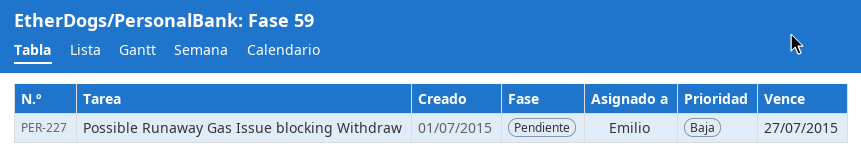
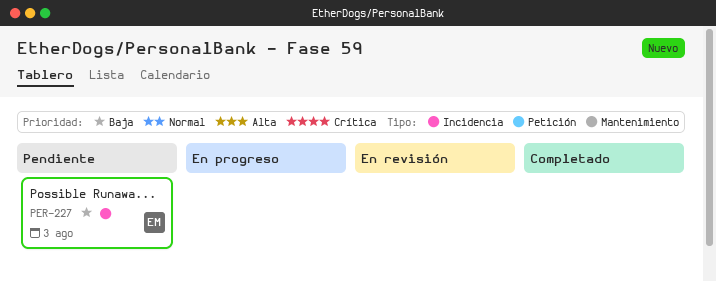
PER-227, due: Jul 27 -> Aug 3

